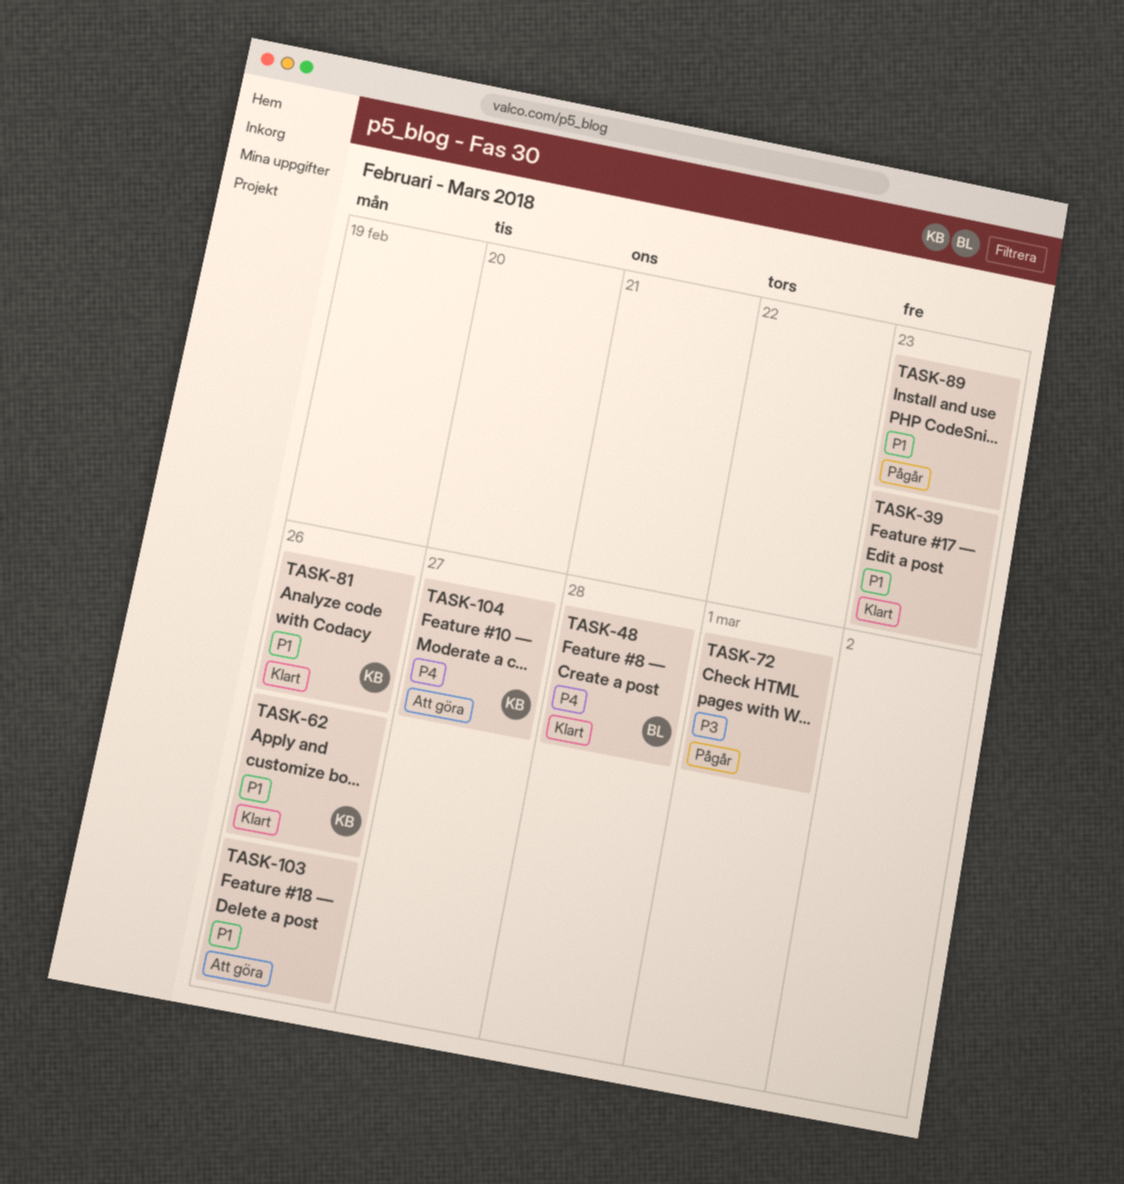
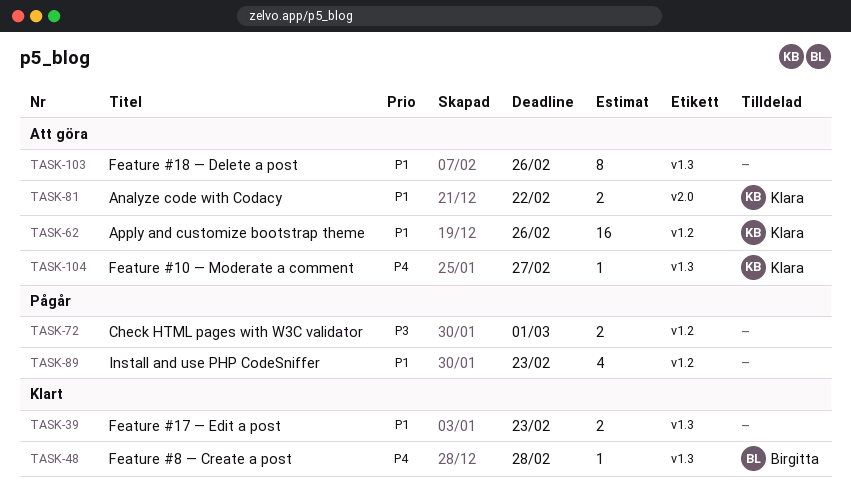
TASK-62, status: Klart -> Att göra
TASK-81, status: Klart -> Att göra
TASK-81, due: Feb 26 -> Feb 22

